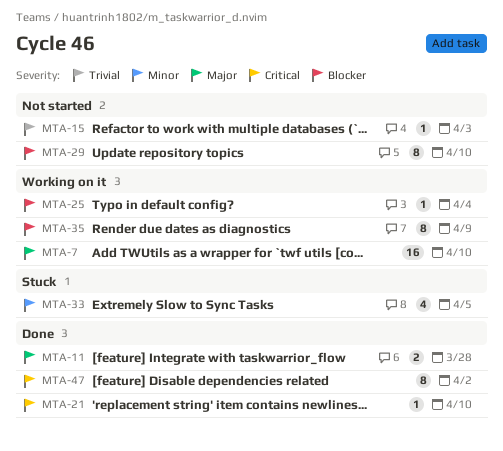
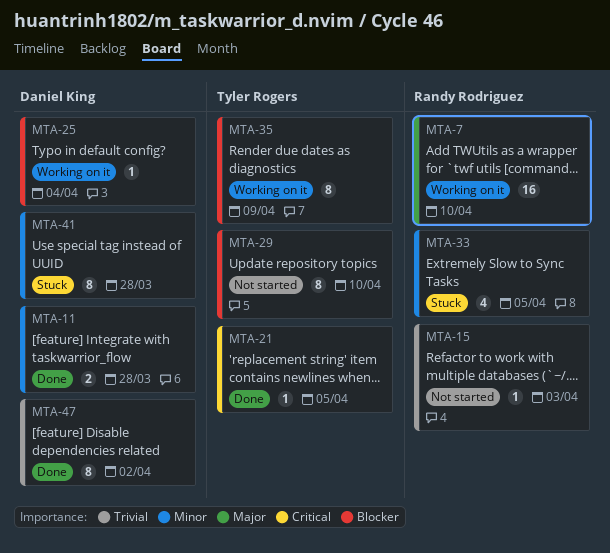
MTA-11, priority: Major -> Minor
MTA-21, due: Apr 10 -> Apr 5
MTA-41: none -> present
MTA-47, priority: Critical -> Trivial

